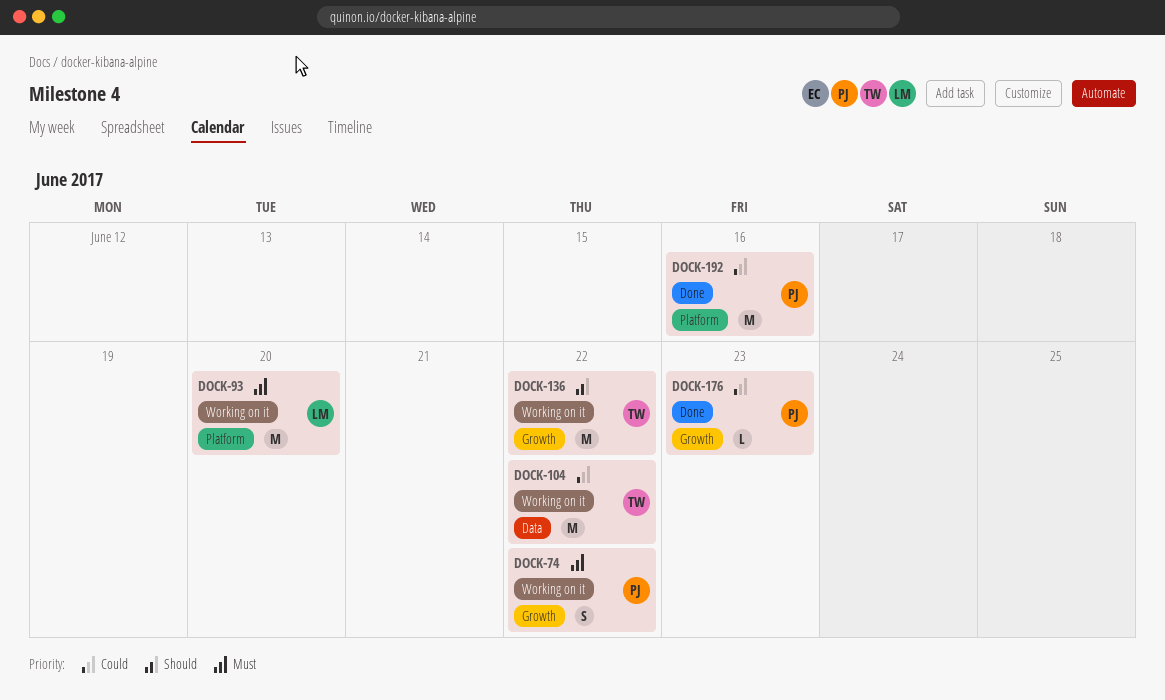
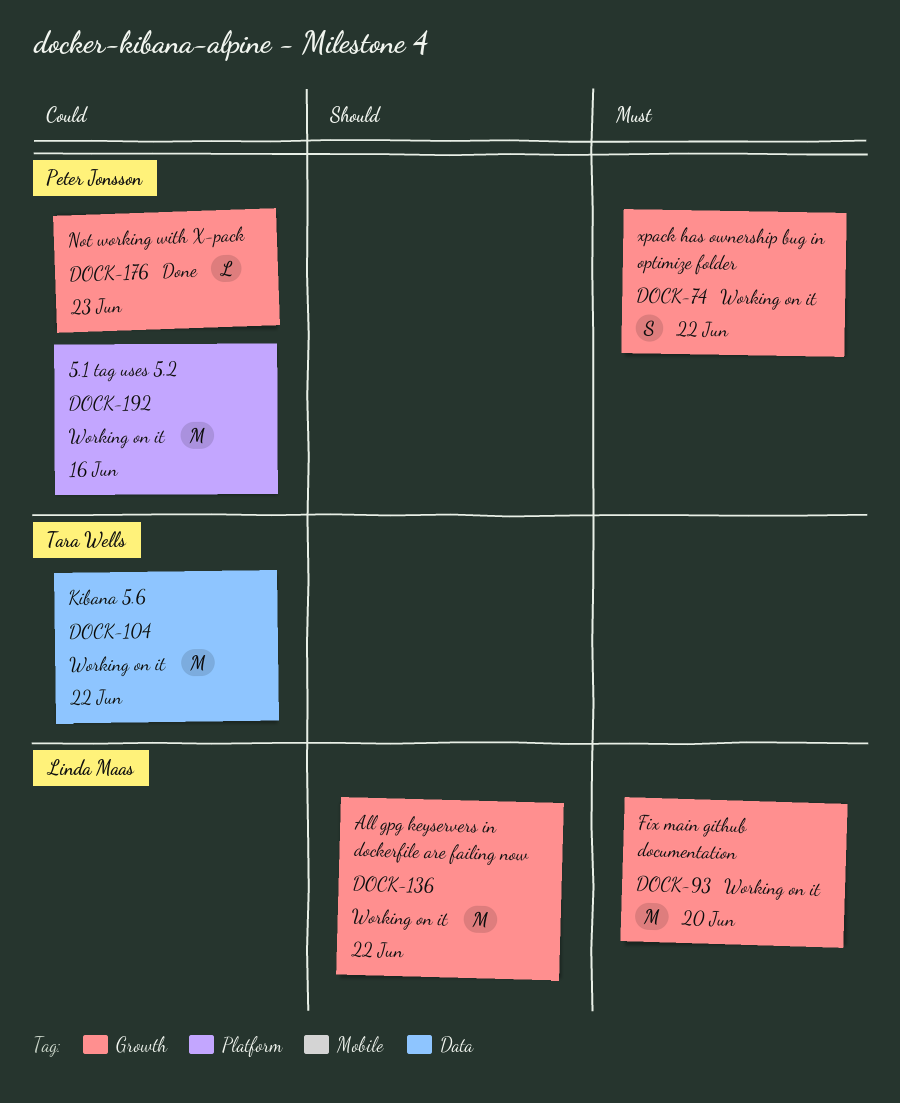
DOCK-93, label: Platform -> Growth
DOCK-136, owner: Tara Wells -> Linda Maas
DOCK-192, status: Done -> Working on it

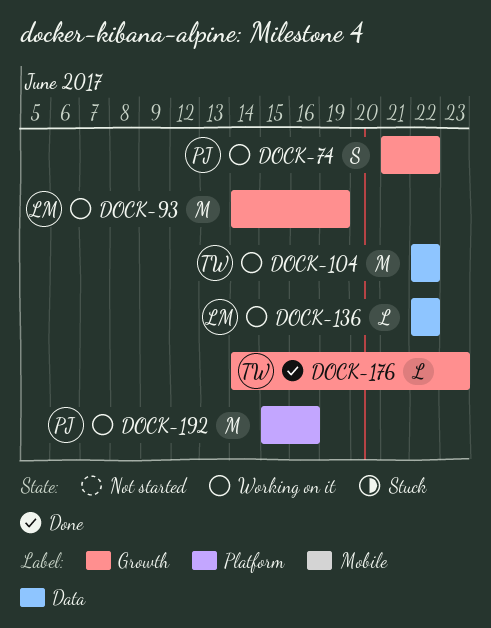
DOCK-93, due: Jun 20 -> Jun 19
DOCK-136, label: Growth -> Data
DOCK-136, estimate: M -> L
DOCK-176, owner: Peter Jonsson -> Tara Wells

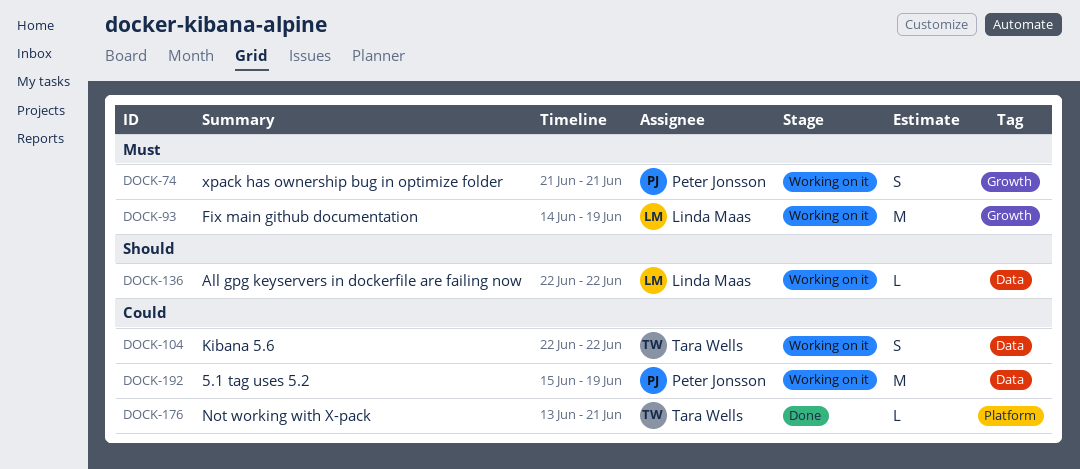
DOCK-74, due: Jun 22 -> Jun 21
DOCK-104, estimate: M -> S
DOCK-176, label: Growth -> Platform
DOCK-176, start: Jun 14 -> Jun 13
DOCK-176, due: Jun 23 -> Jun 21
DOCK-192, label: Platform -> Data
DOCK-192, due: Jun 16 -> Jun 19

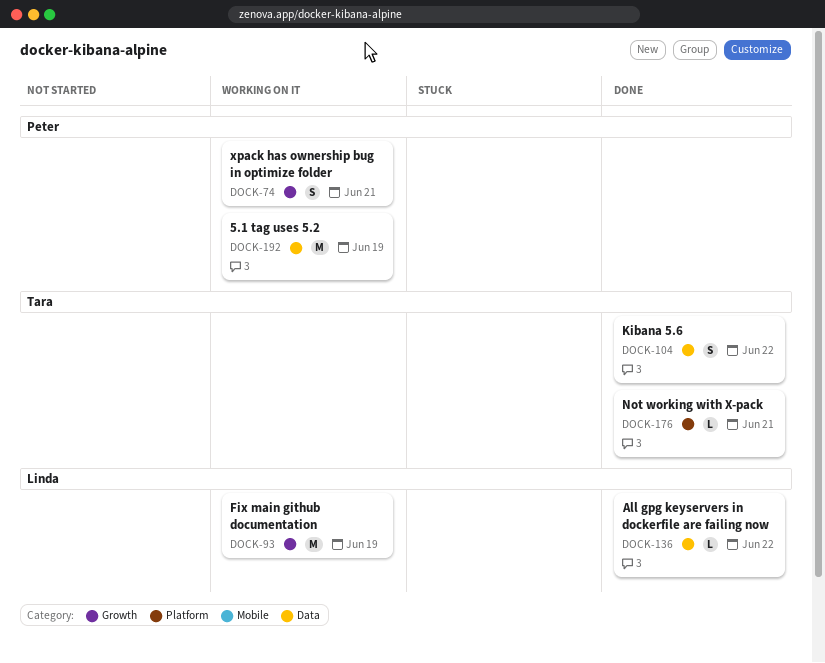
DOCK-104, status: Working on it -> Done
DOCK-136, status: Working on it -> Done

